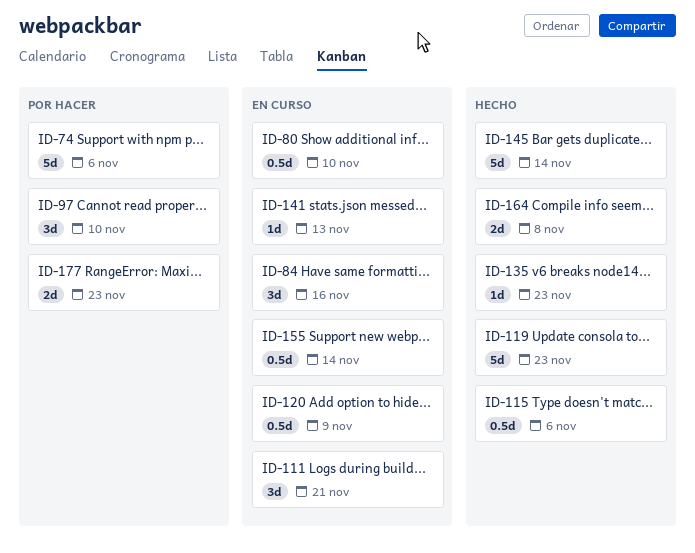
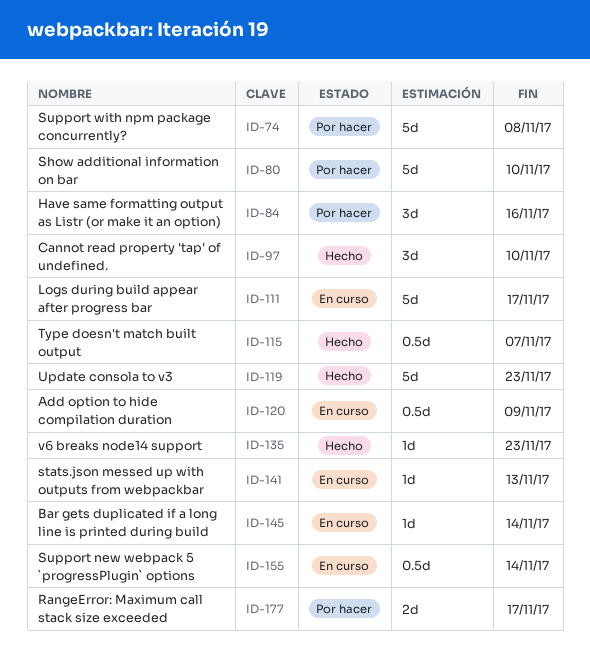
ID-74, due: Nov 6 -> Nov 8
ID-80, status: En curso -> Por hacer
ID-80, estimate: 0.5d -> 5d
ID-84, status: En curso -> Por hacer
ID-97, status: Por hacer -> Hecho
ID-111, estimate: 3d -> 5d
ID-111, due: Nov 21 -> Nov 17
ID-115, due: Nov 6 -> Nov 7
ID-145, status: Hecho -> En curso
ID-145, estimate: 5d -> 1d
ID-164: present -> none
ID-177, due: Nov 23 -> Nov 17

